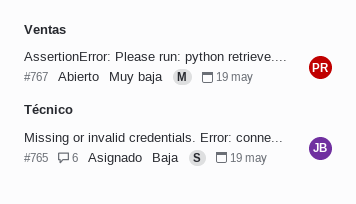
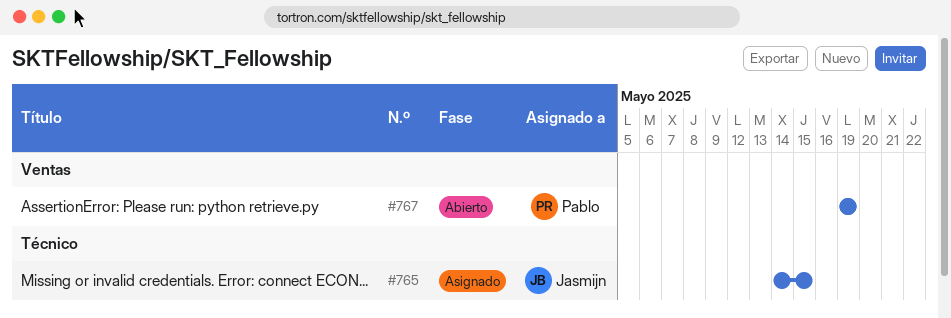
#765, due: May 19 -> May 15

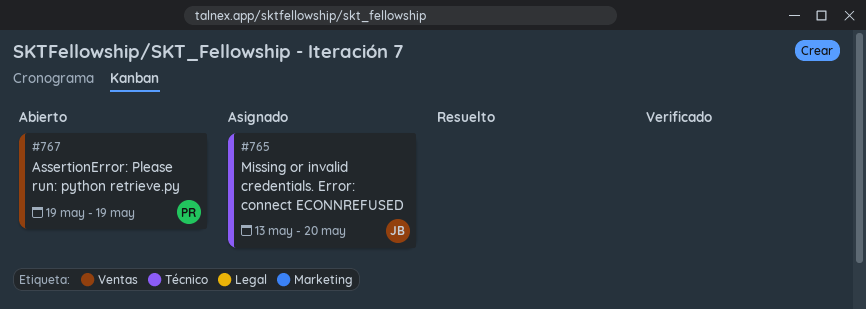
#765, start: May 14 -> May 13
#765, due: May 15 -> May 20

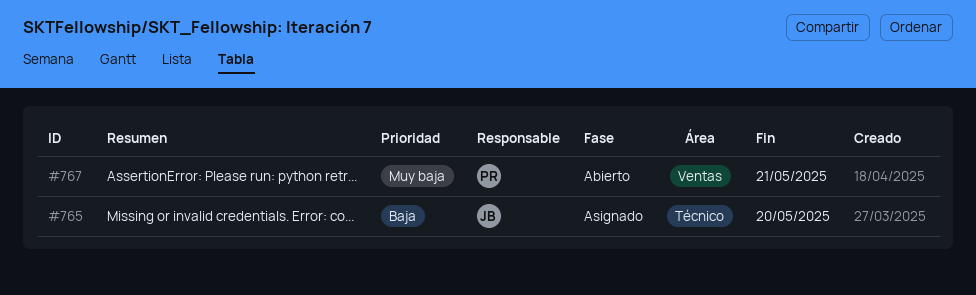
#767, due: May 19 -> May 21

